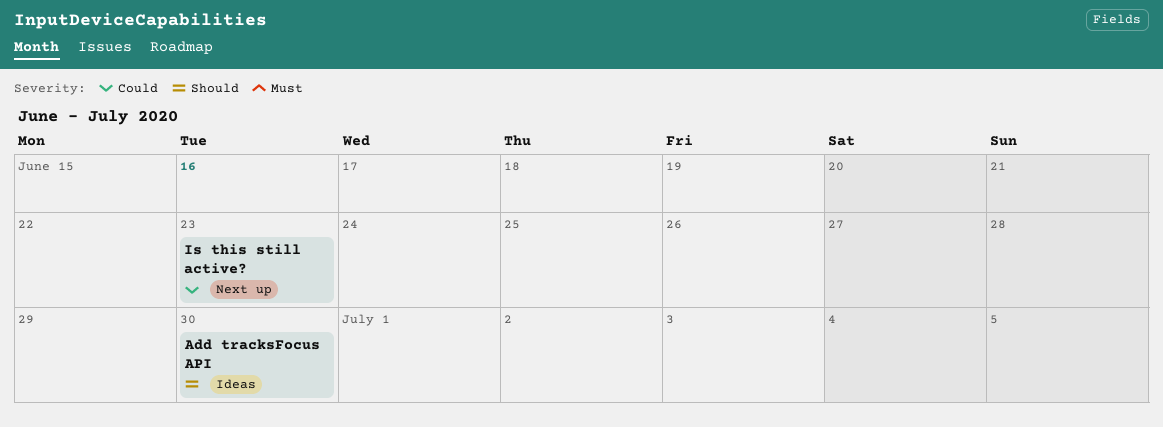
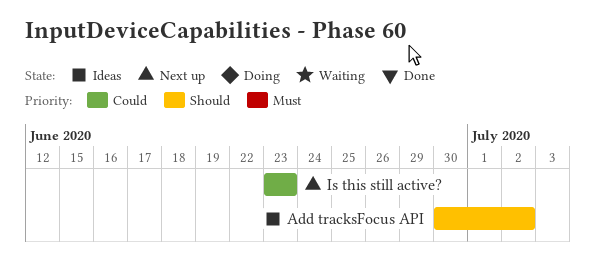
Add tracksFocus API, due: Jun 30 -> Jul 2

